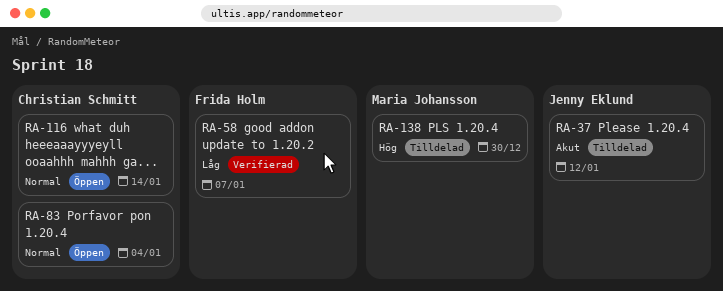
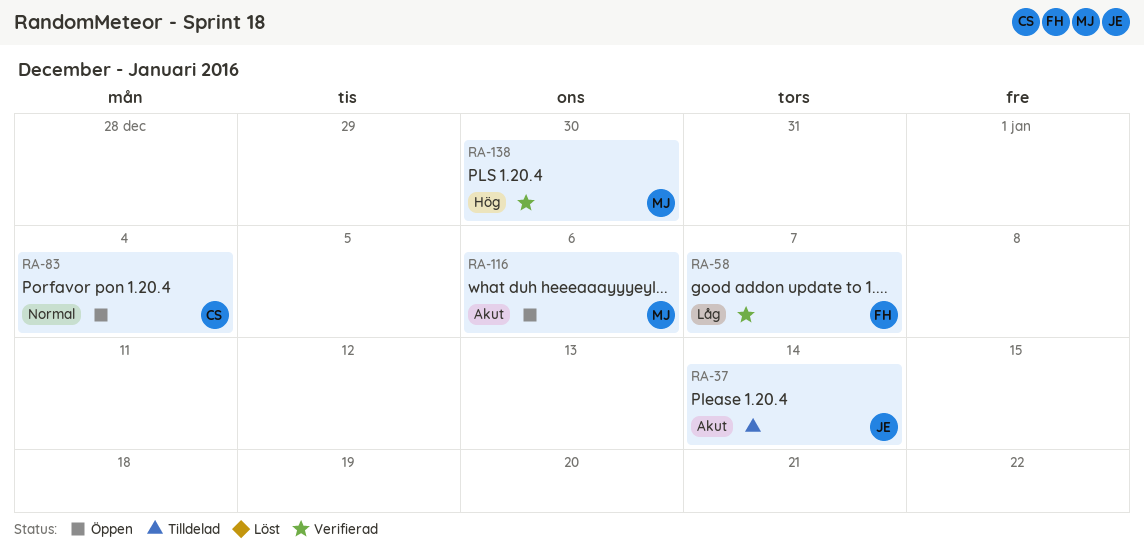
RA-37, due: Jan 12 -> Jan 14
RA-116, owner: Christian Schmitt -> Maria Johansson
RA-116, priority: Normal -> Akut
RA-116, due: Jan 14 -> Jan 6
RA-138, status: Tilldelad -> Verifierad

